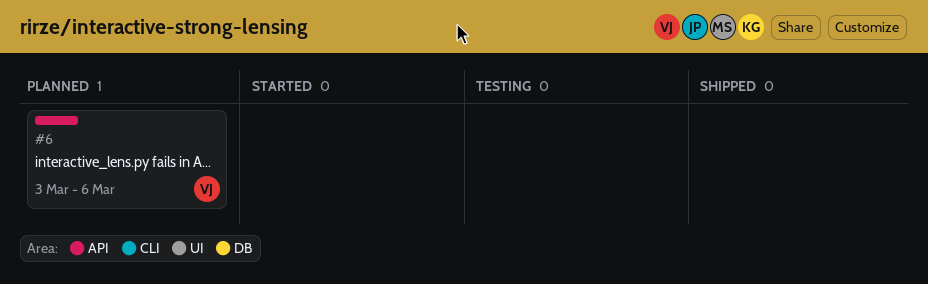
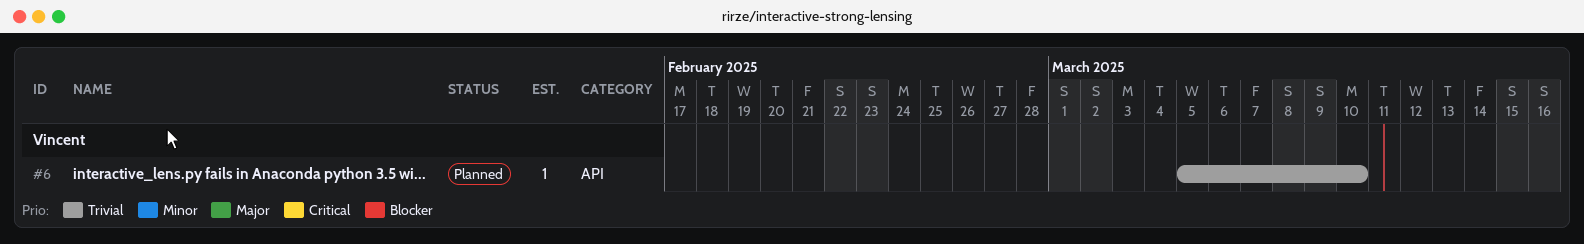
#6, start: Mar 3 -> Mar 5
#6, due: Mar 6 -> Mar 10

